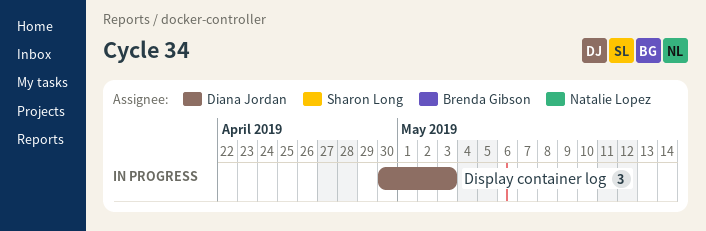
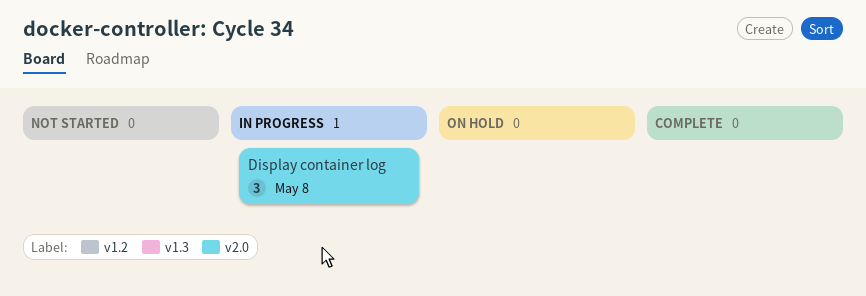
Display container log, due: May 3 -> May 8

